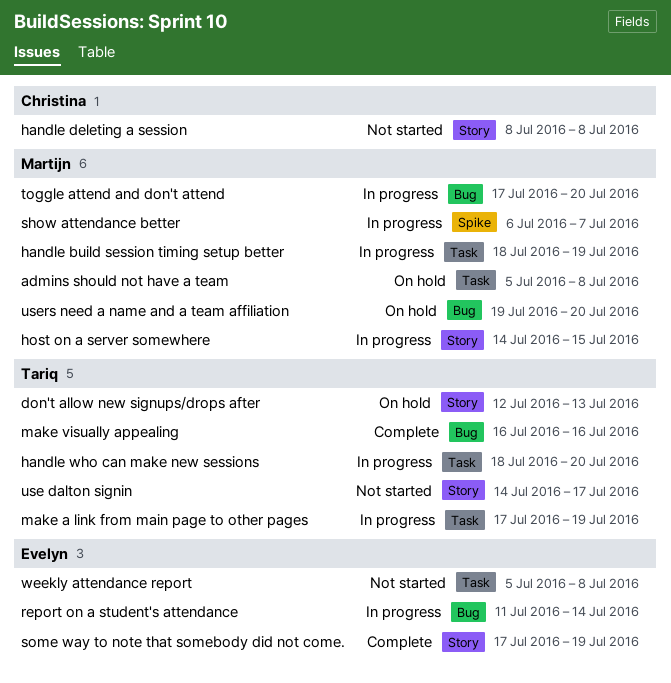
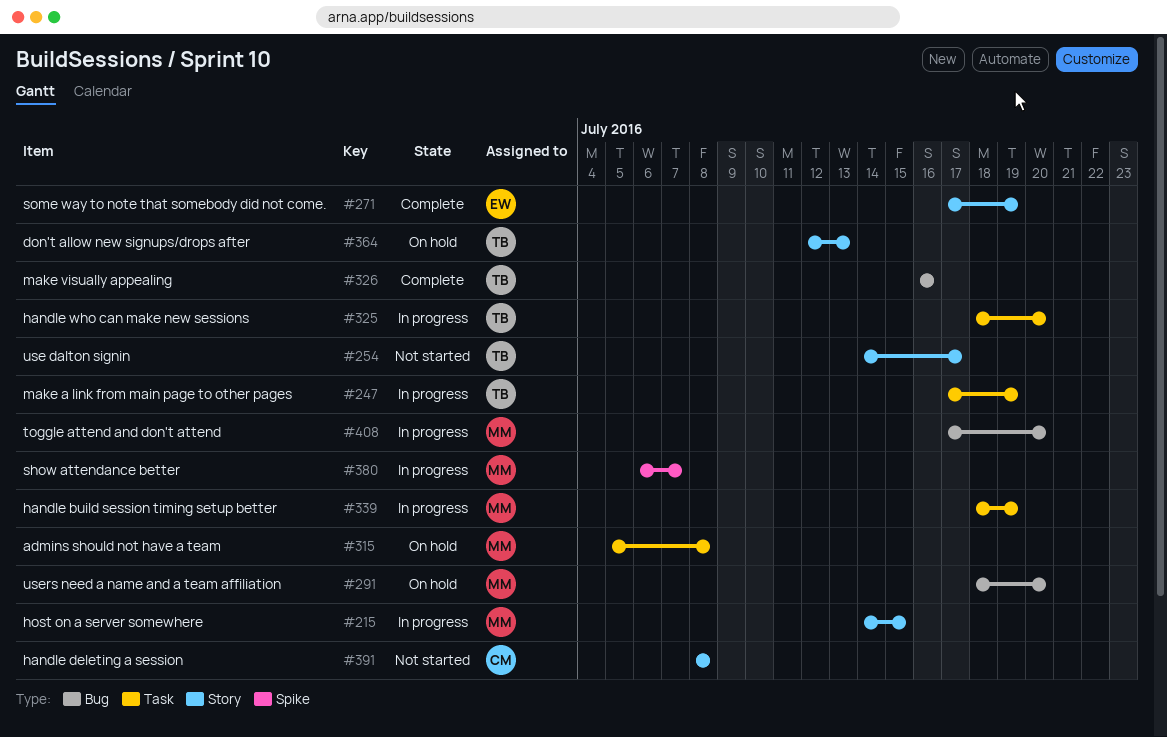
report on a student's attendance: present -> none
users need a name and a team affiliation, start: Jul 19 -> Jul 18
weekly attendance report: present -> none

